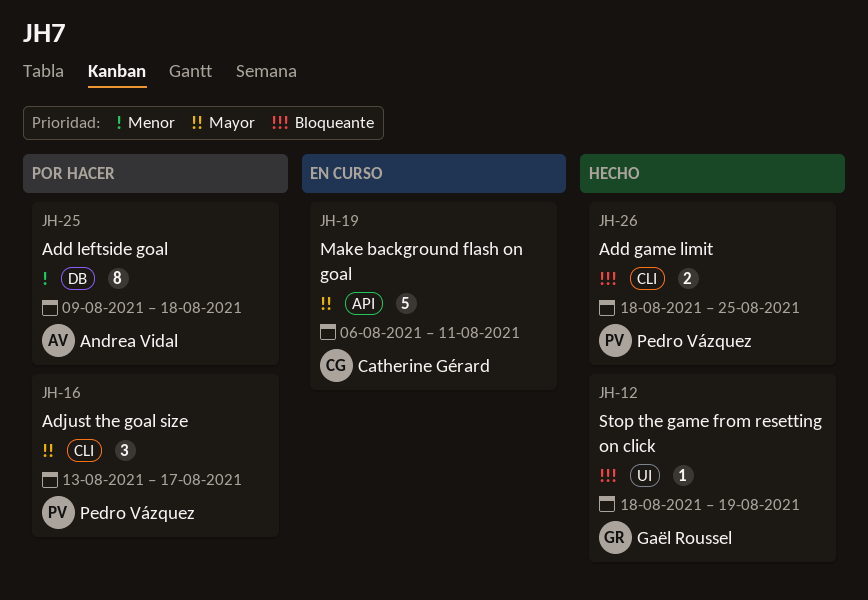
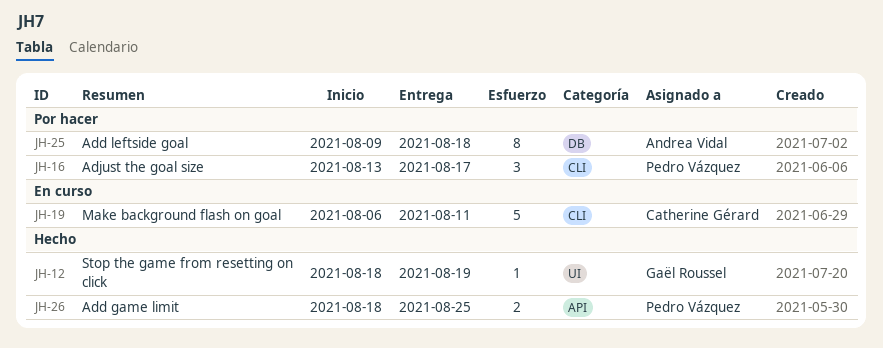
JH-19, label: API -> CLI
JH-26, label: CLI -> API

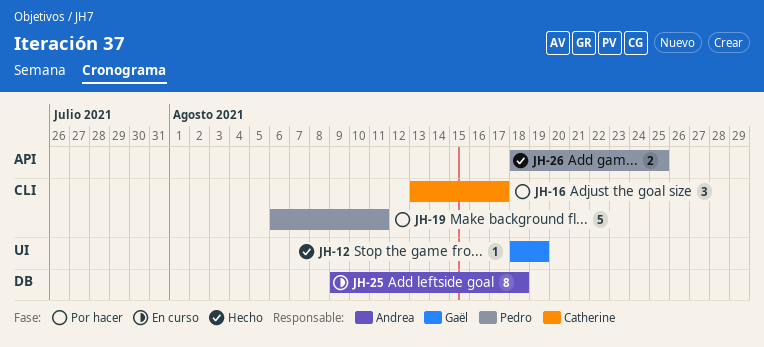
JH-16, owner: Pedro Vázquez -> Catherine Gérard
JH-19, status: En curso -> Por hacer
JH-19, owner: Catherine Gérard -> Pedro Vázquez
JH-25, status: Por hacer -> En curso

